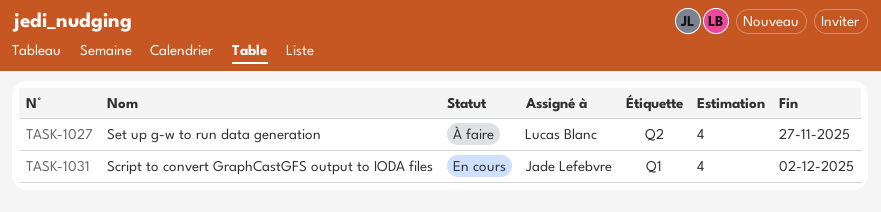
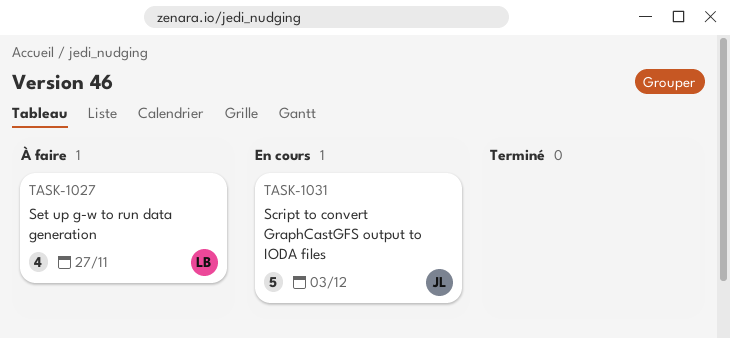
TASK-1031, estimate: 4 -> 5
TASK-1031, due: Dec 2 -> Dec 3

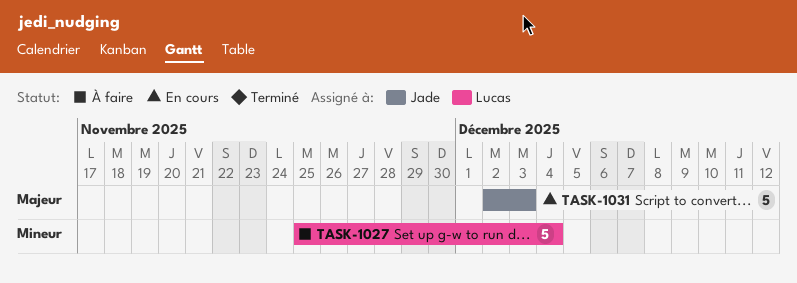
TASK-1027, estimate: 4 -> 5
TASK-1027, due: Nov 27 -> Dec 4

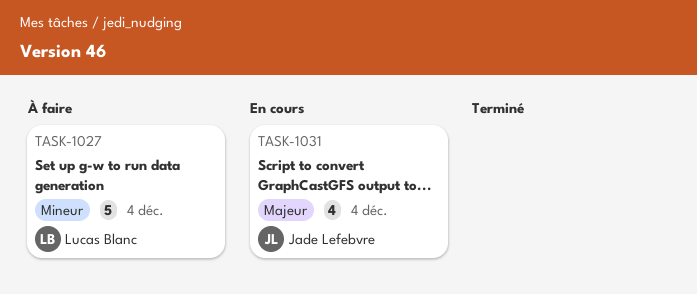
TASK-1031, estimate: 5 -> 4
TASK-1031, due: Dec 3 -> Dec 4

